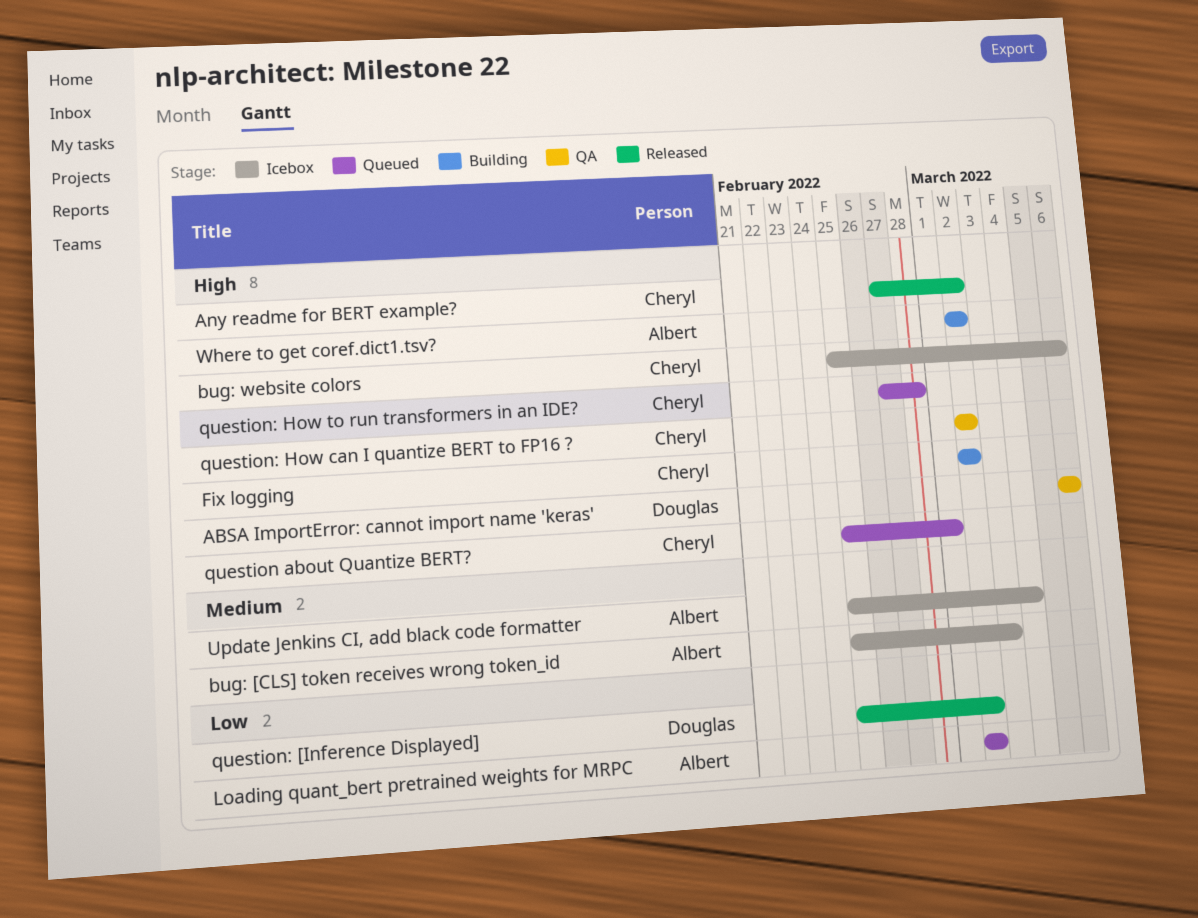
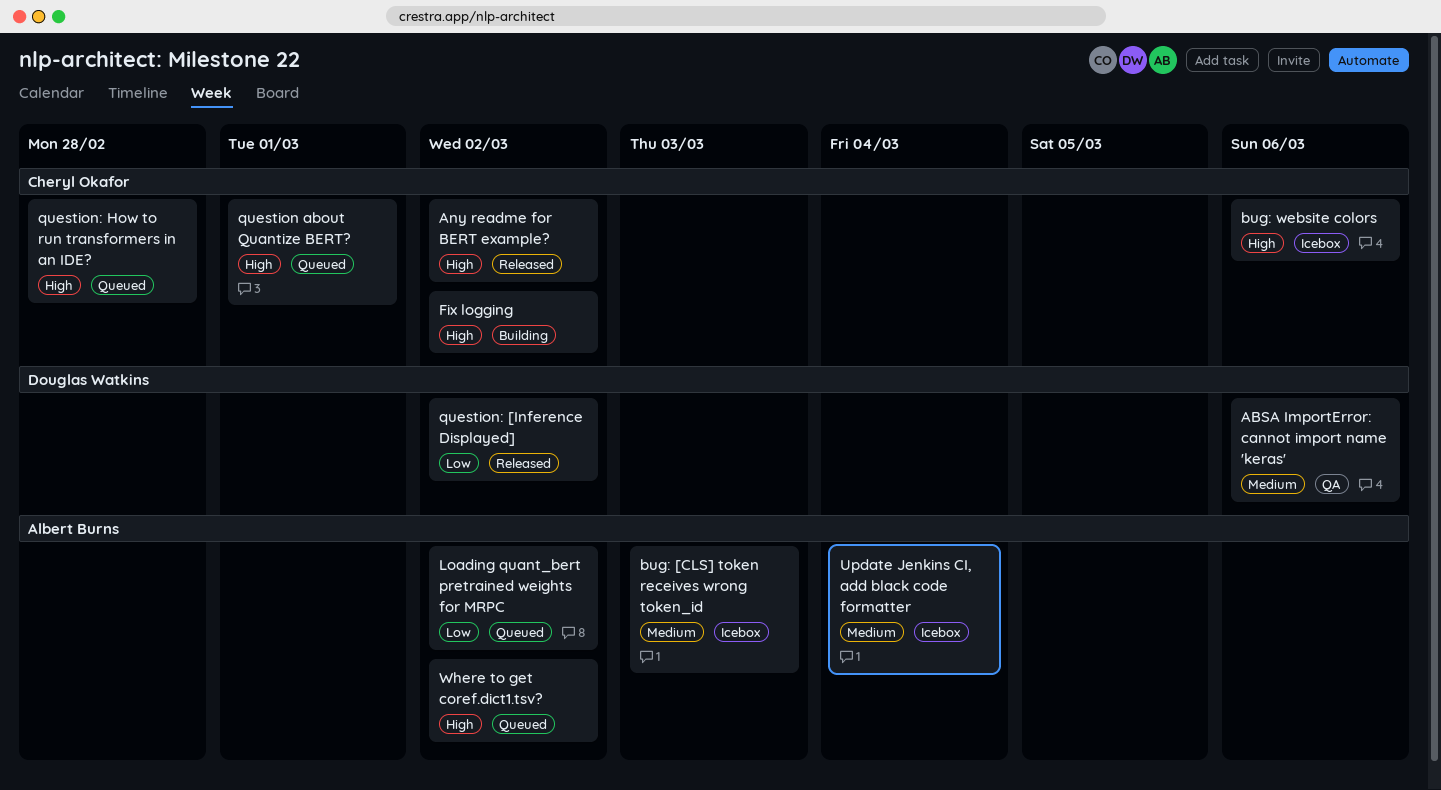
ABSA ImportError: cannot import name 'keras', priority: High -> Medium
question: How can I quantize BERT to FP16 ?: present -> none
Where to get coref.dict1.tsv?, status: Building -> Queued

